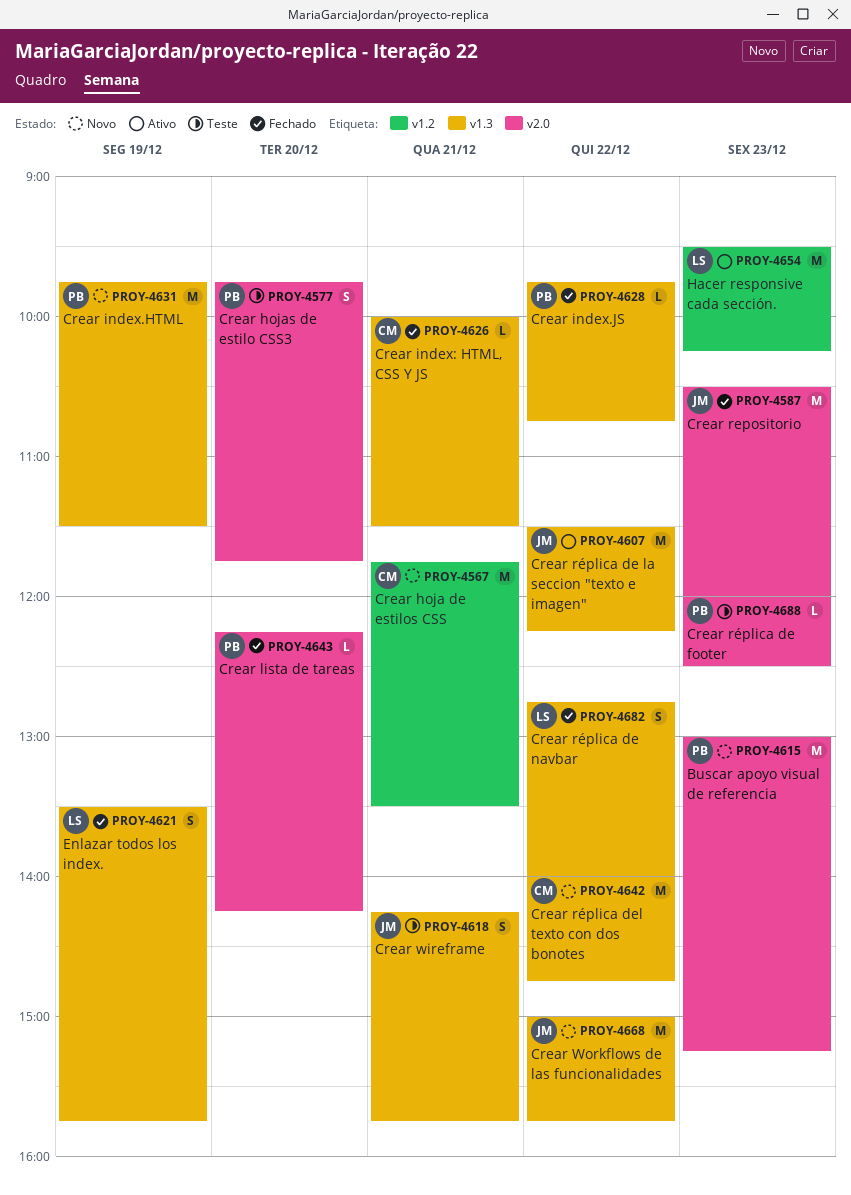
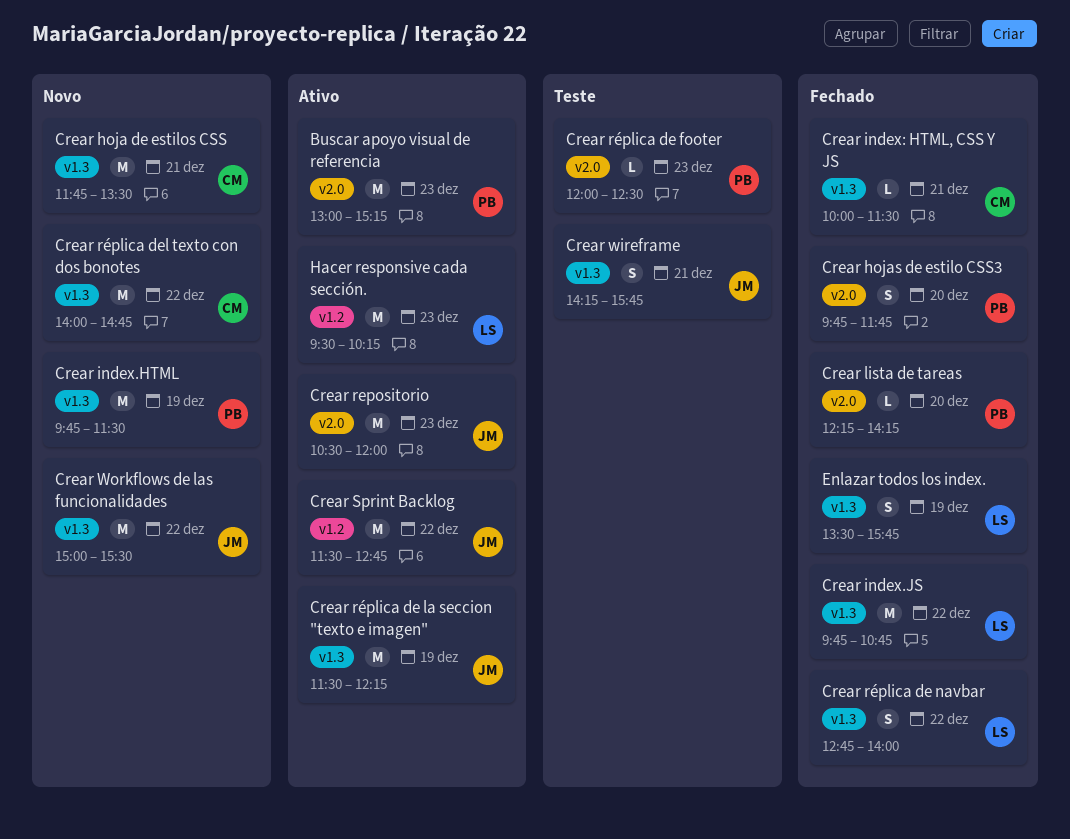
Buscar apoyo visual de referencia, status: Novo -> Ativo
Crear hoja de estilos CSS, label: v1.2 -> v1.3
Crear hojas de estilo CSS3, status: Teste -> Fechado
Crear index.JS, owner: PB -> LS
Crear index.JS, estimate: L -> M
Crear repositorio, status: Fechado -> Ativo
Crear réplica de la seccion "texto e imagen", day: Dec 22 -> Dec 19
Crear Sprint Backlog: none -> present
Crear Workflows de las funcionalidades, ends: 15:45 -> 15:30

